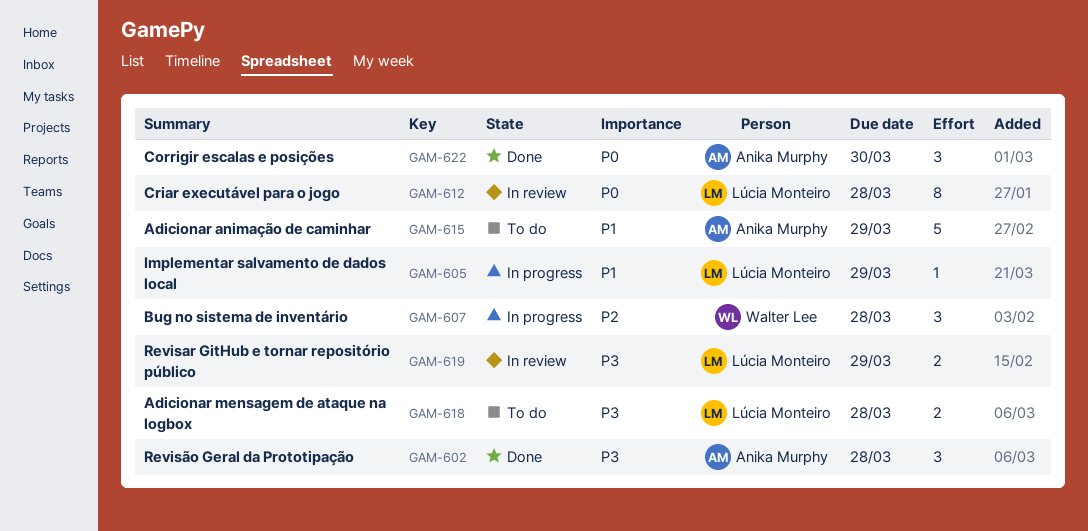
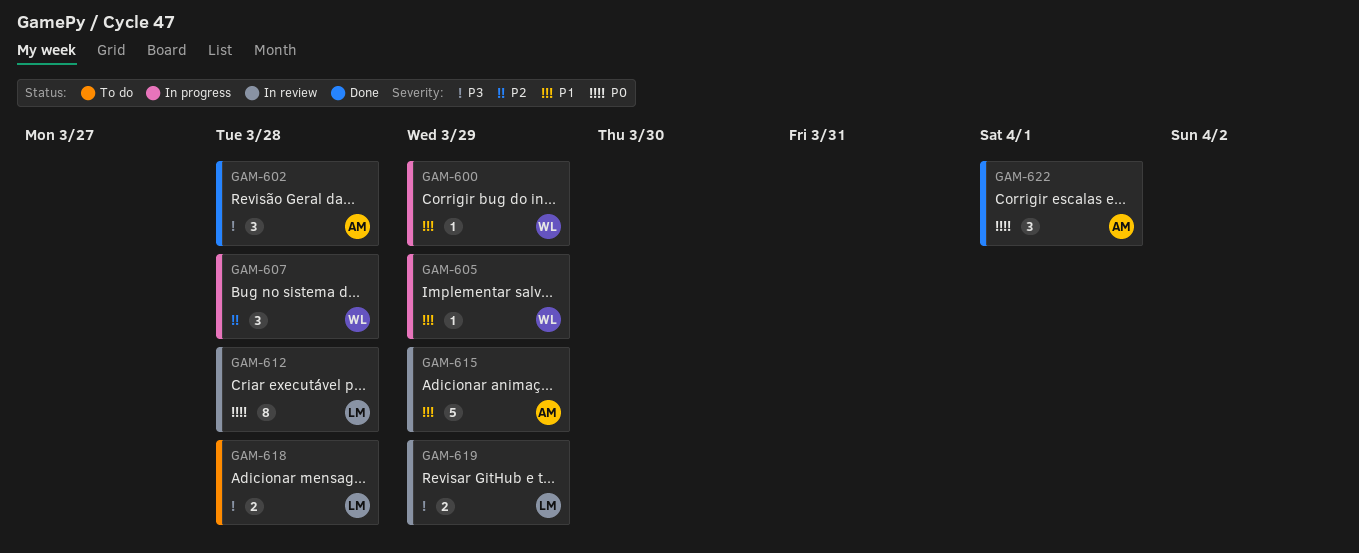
GAM-600: none -> present
GAM-605, owner: Lúcia Monteiro -> Walter Lee
GAM-615, status: To do -> In review
GAM-622, due: Mar 30 -> Apr 1

